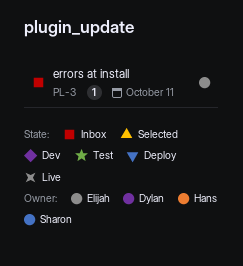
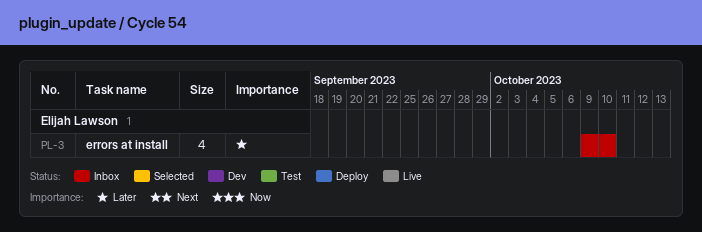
PL-3, estimate: 1 -> 4
PL-3, due: Oct 11 -> Oct 10

